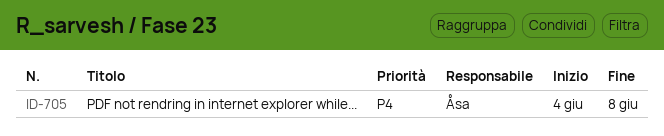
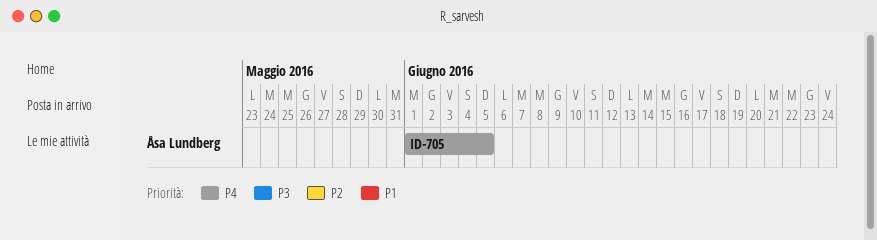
ID-705, start: Jun 4 -> Jun 1
ID-705, due: Jun 8 -> Jun 5

